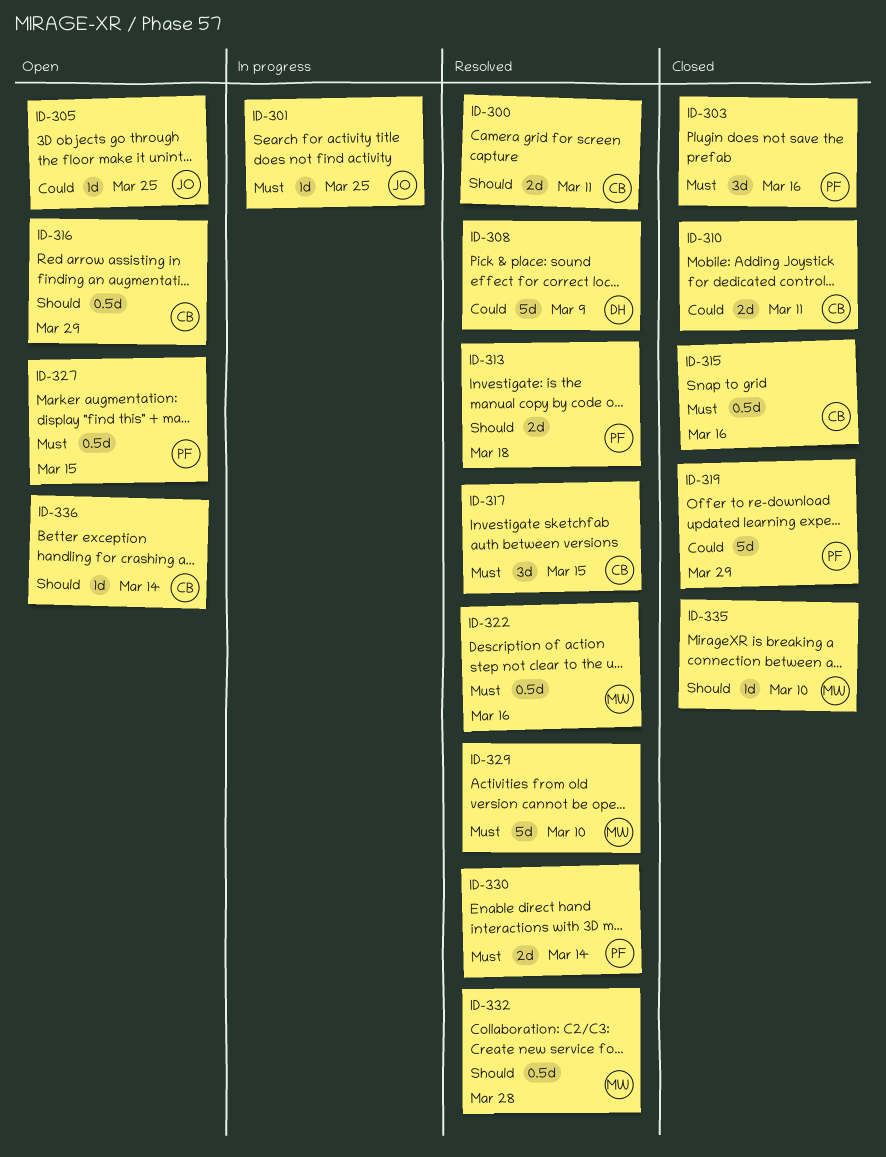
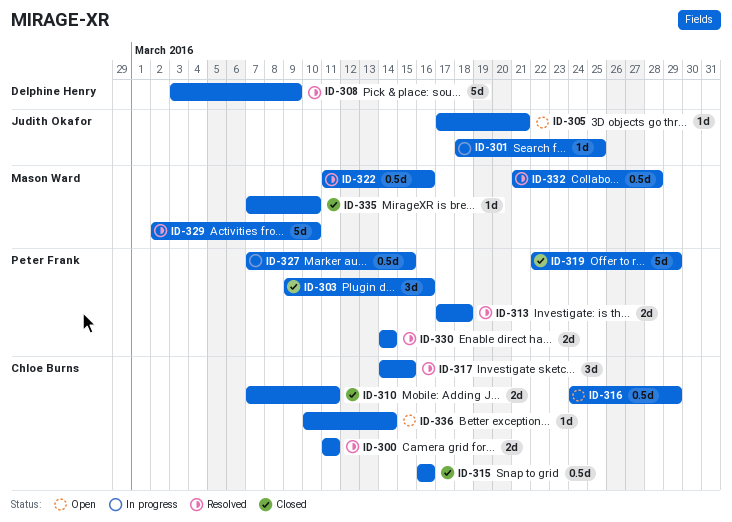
ID-305, due: Mar 25 -> Mar 21
ID-327, status: Open -> In progress

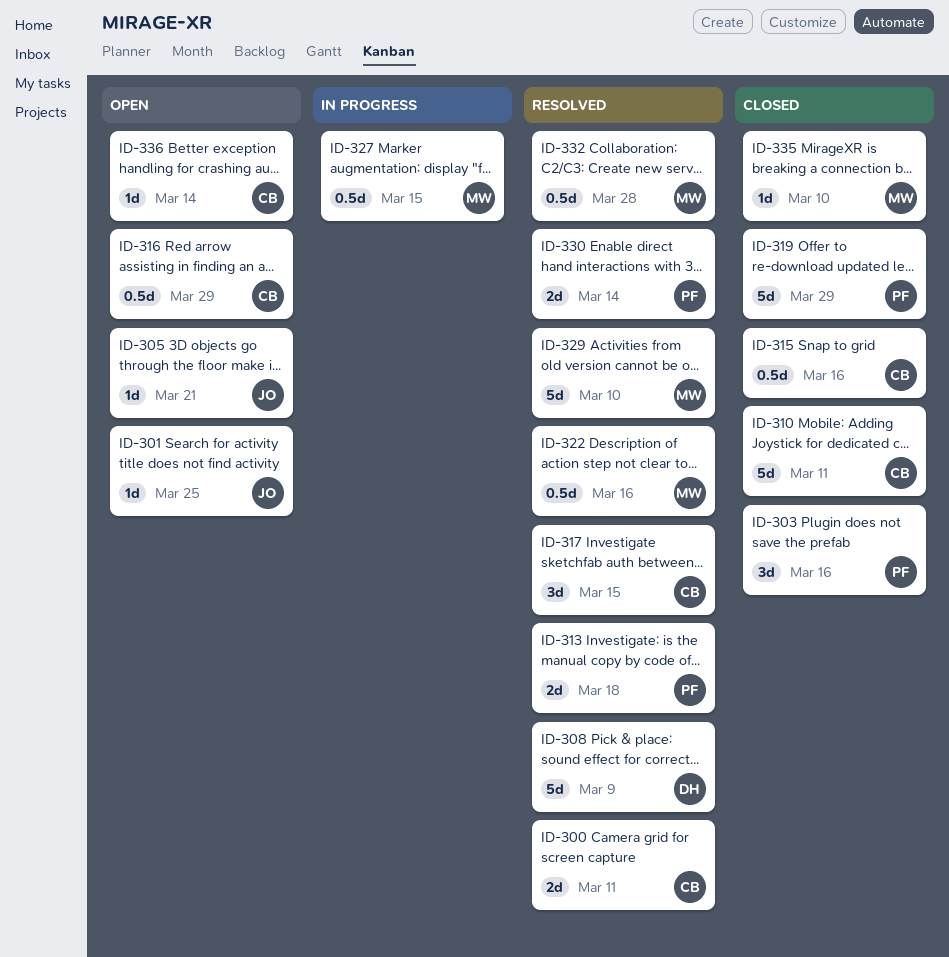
ID-301, status: In progress -> Open
ID-310, estimate: 2d -> 5d
ID-327, owner: Peter Frank -> Mason Ward

